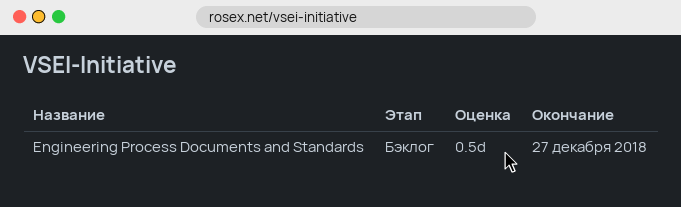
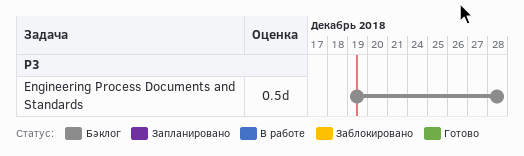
Engineering Process Documents and Standards, due: Dec 27 -> Dec 28

